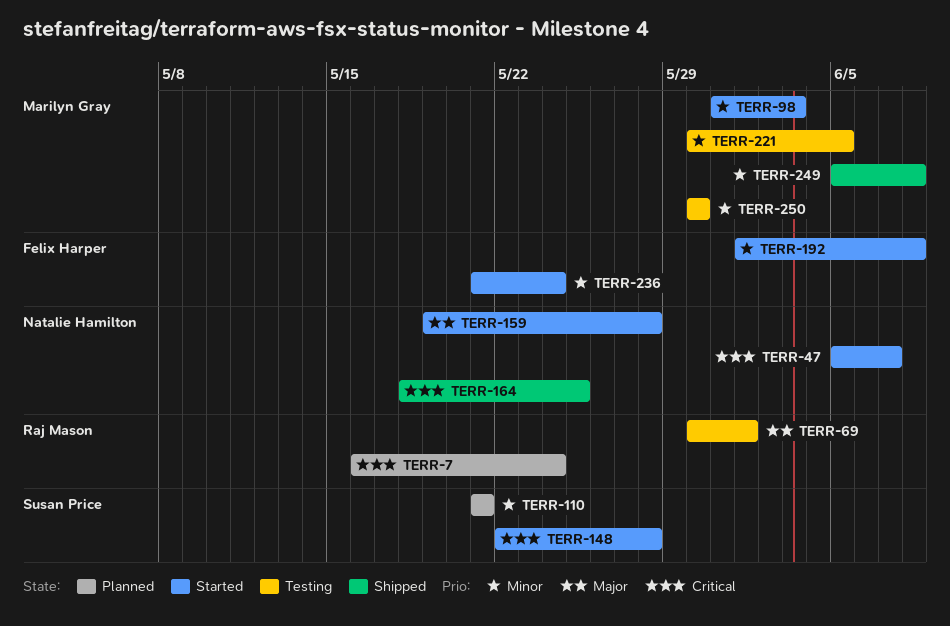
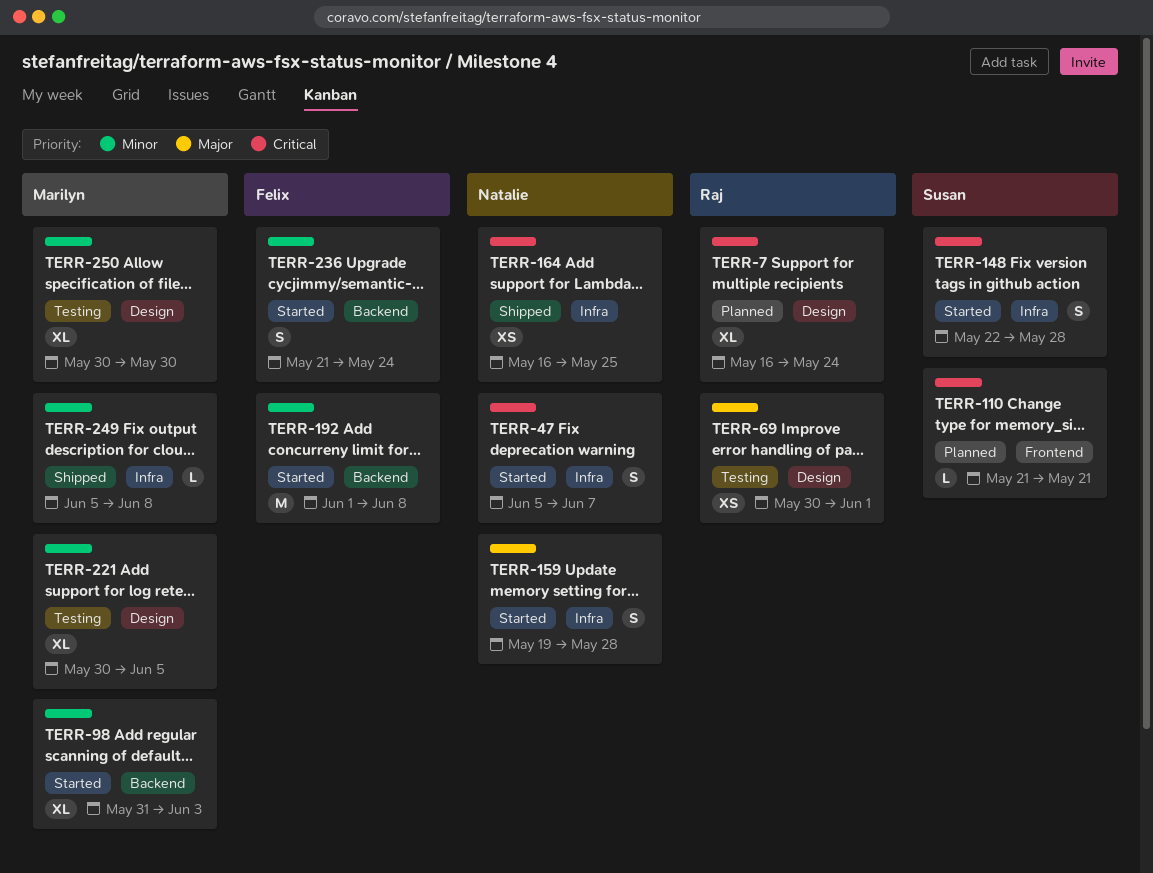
TERR-110, priority: Minor -> Critical
TERR-164, start: May 18 -> May 16

